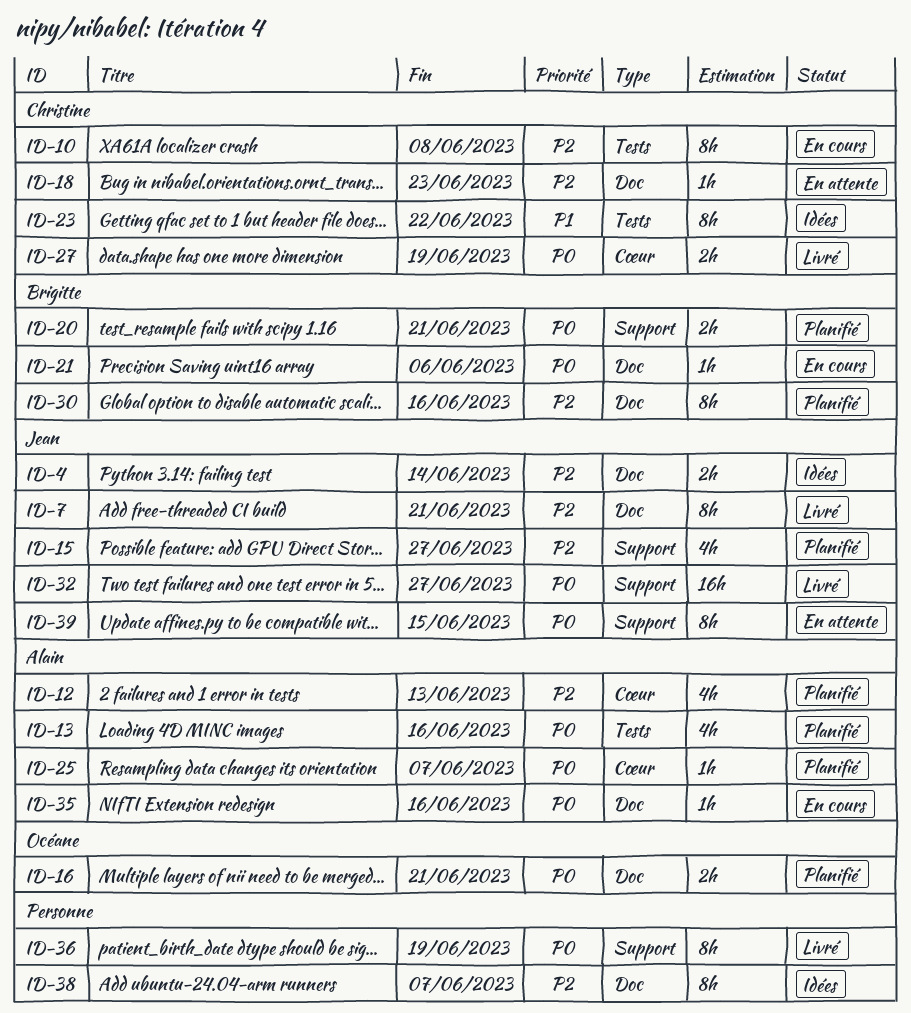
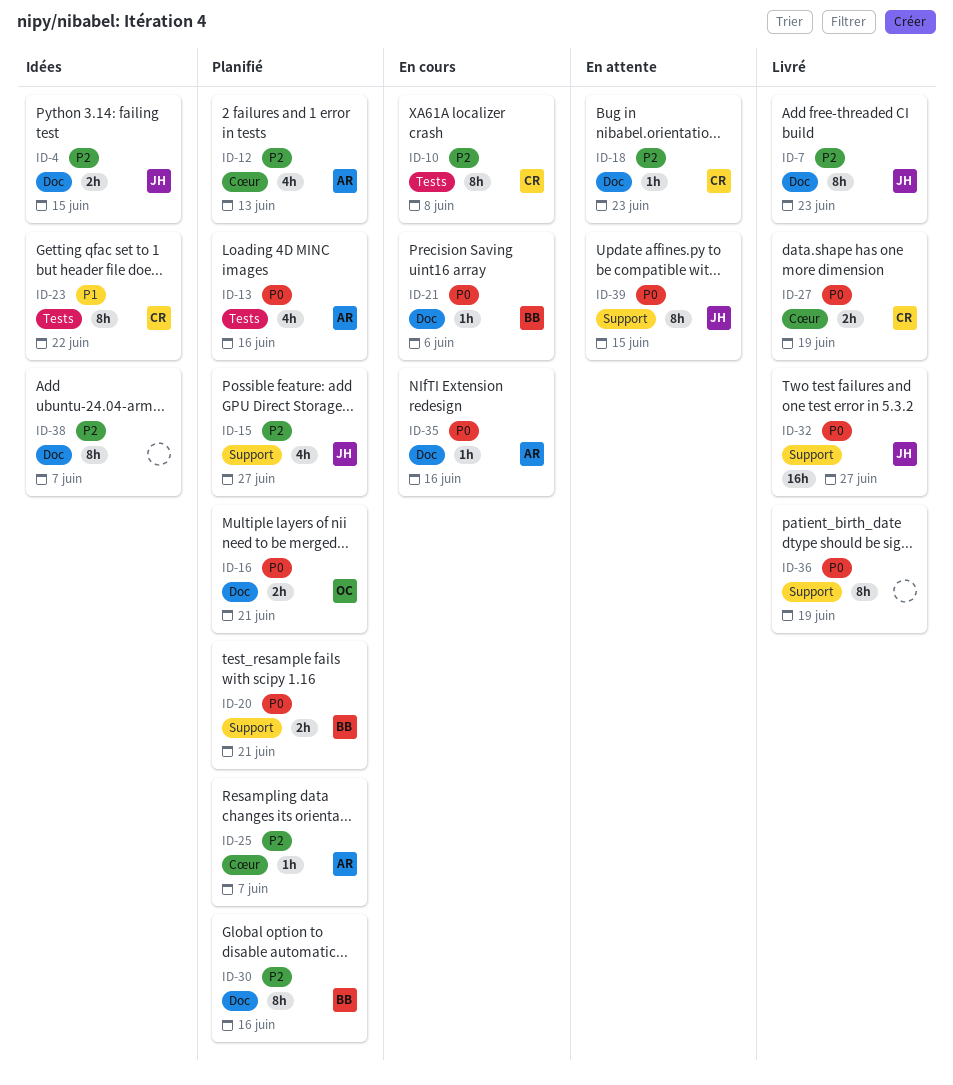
ID-4, due: Jun 14 -> Jun 15
ID-7, due: Jun 21 -> Jun 23
ID-25, priority: P0 -> P2

